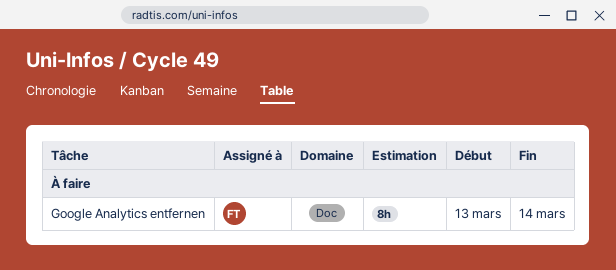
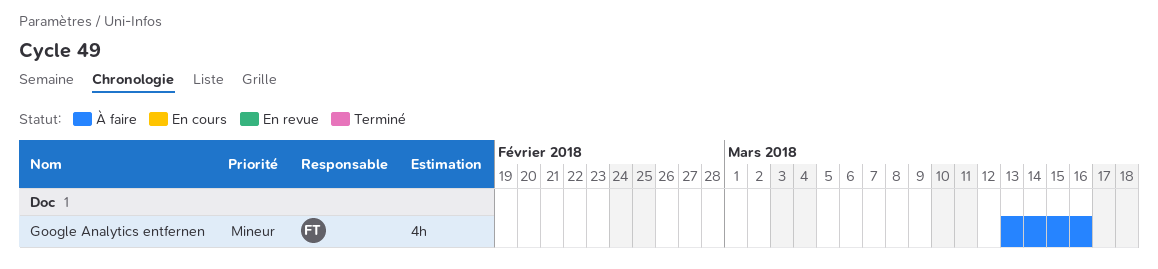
Google Analytics entfernen, estimate: 8h -> 4h
Google Analytics entfernen, due: Mar 14 -> Mar 16

